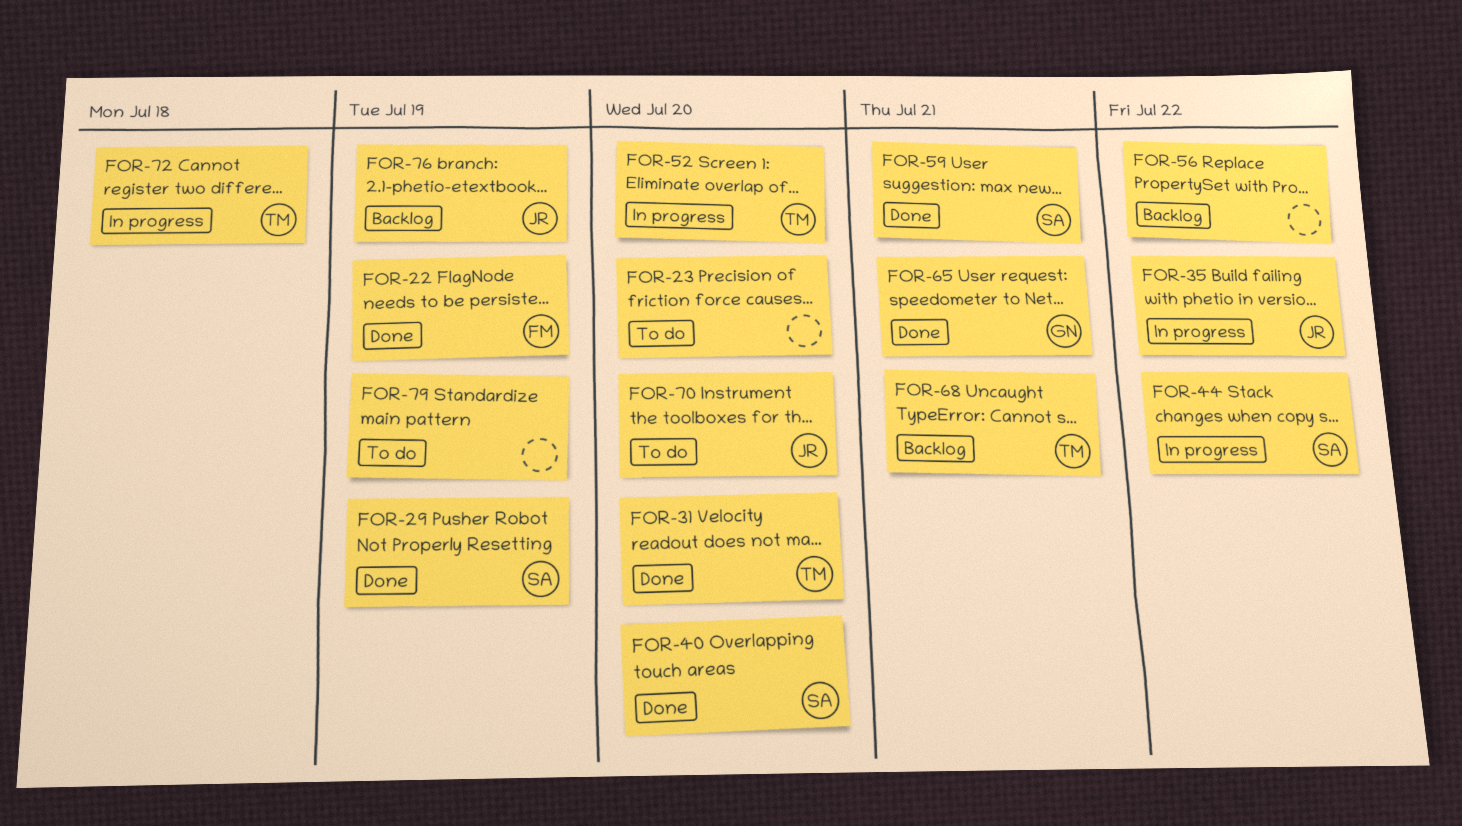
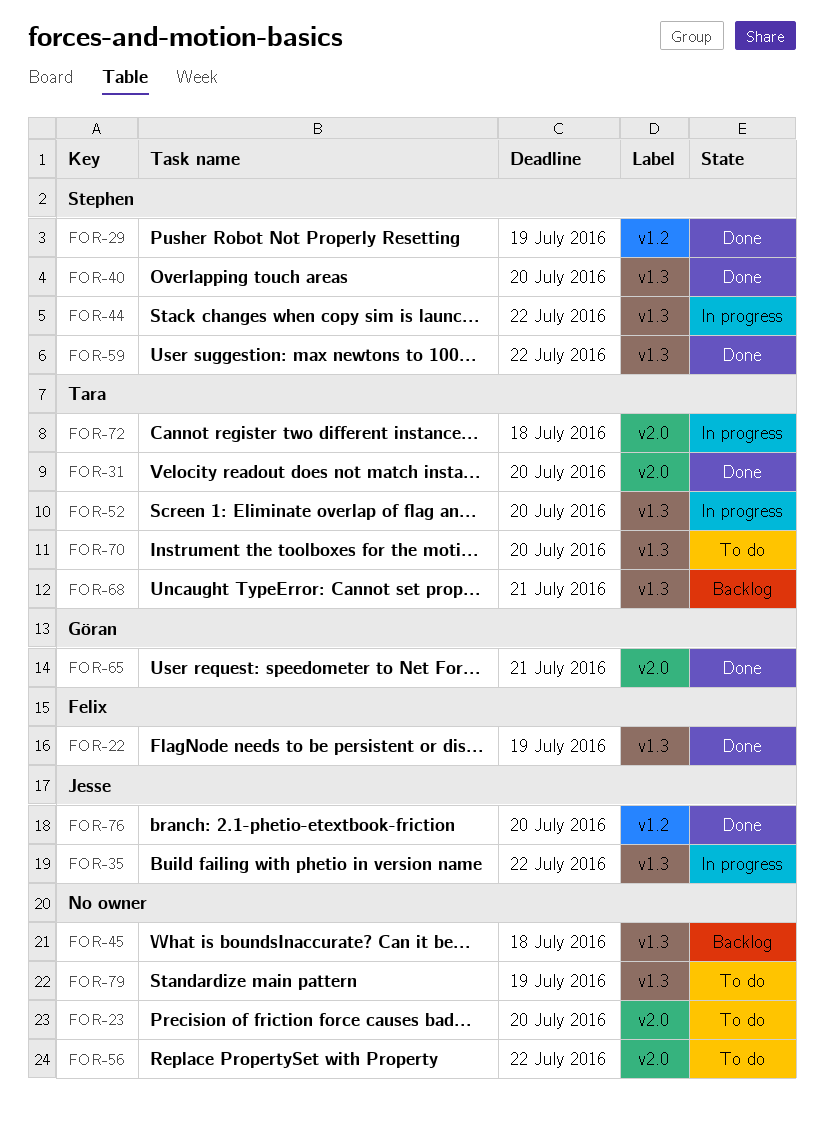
FOR-45: none -> present
FOR-56, status: Backlog -> To do
FOR-59, due: Jul 21 -> Jul 22
FOR-70, owner: Jesse -> Tara
FOR-76, status: Backlog -> Done
FOR-76, due: Jul 19 -> Jul 20

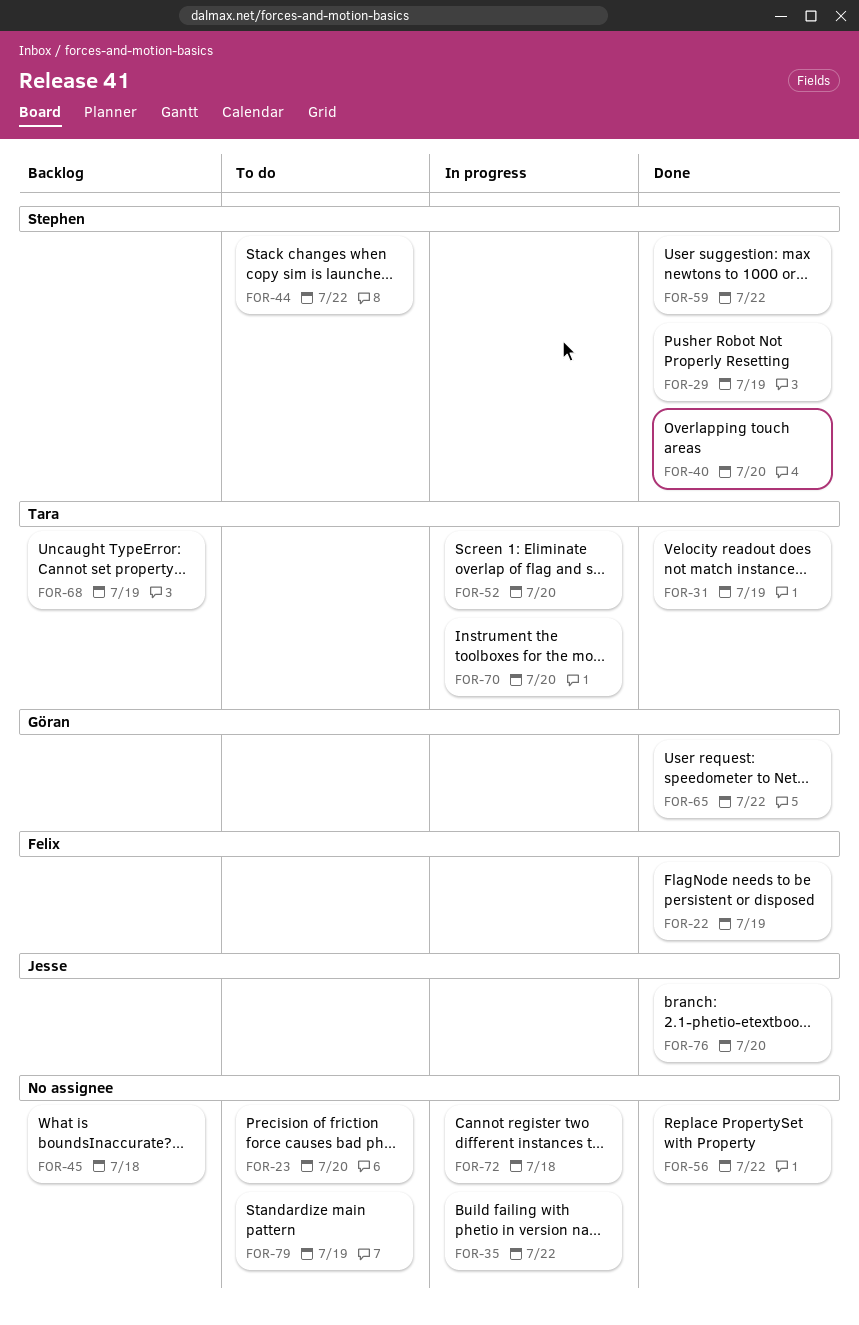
FOR-31, due: Jul 20 -> Jul 19
FOR-35, owner: Jesse -> none
FOR-44, status: In progress -> To do
FOR-56, status: To do -> Done
FOR-65, due: Jul 21 -> Jul 22
FOR-68, due: Jul 21 -> Jul 19
FOR-70, status: To do -> In progress
FOR-72, owner: Tara -> none

